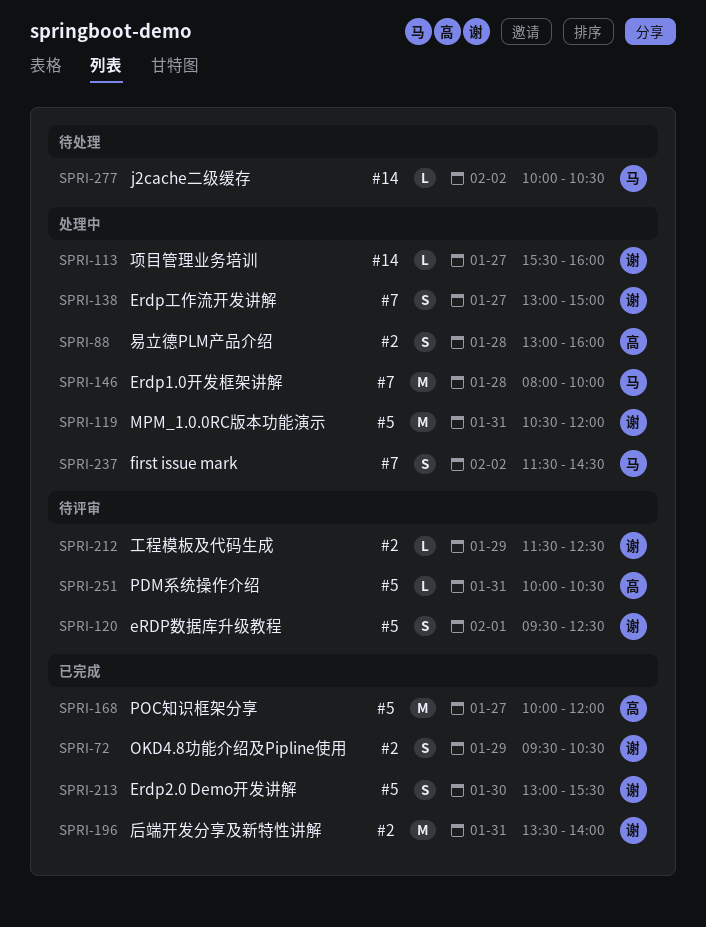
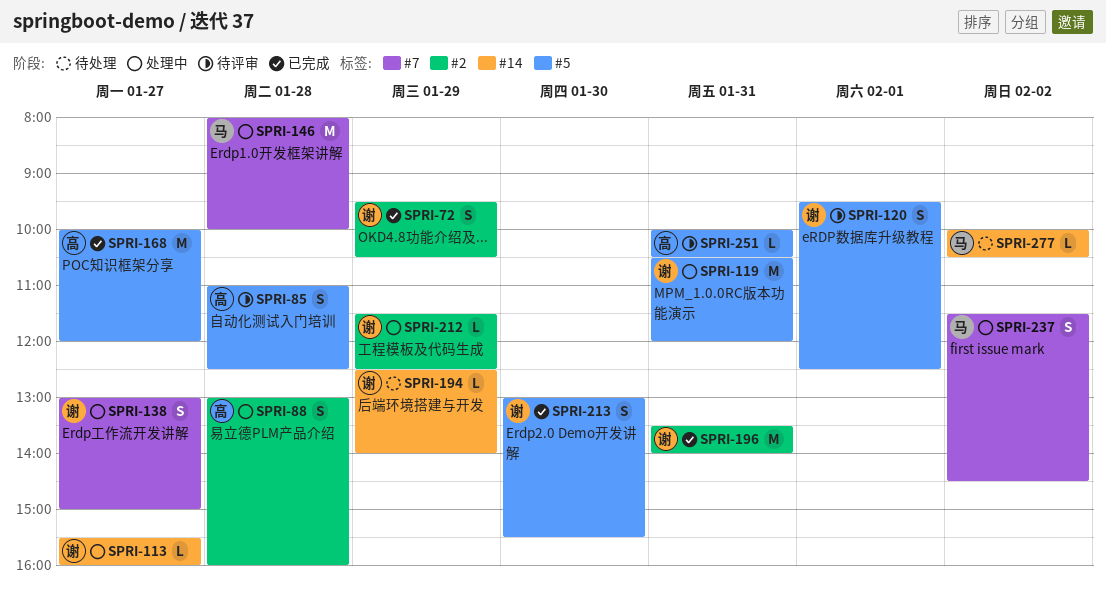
SPRI-85: none -> present
SPRI-194: none -> present
SPRI-212, status: 待评审 -> 处理中

